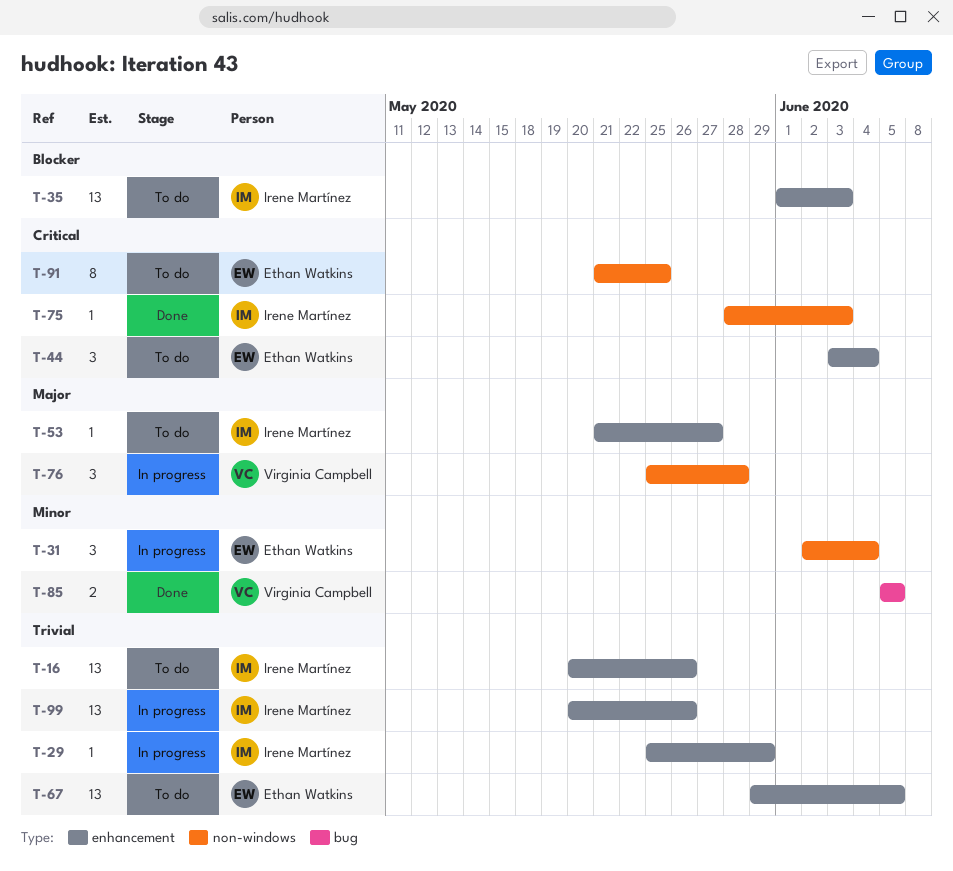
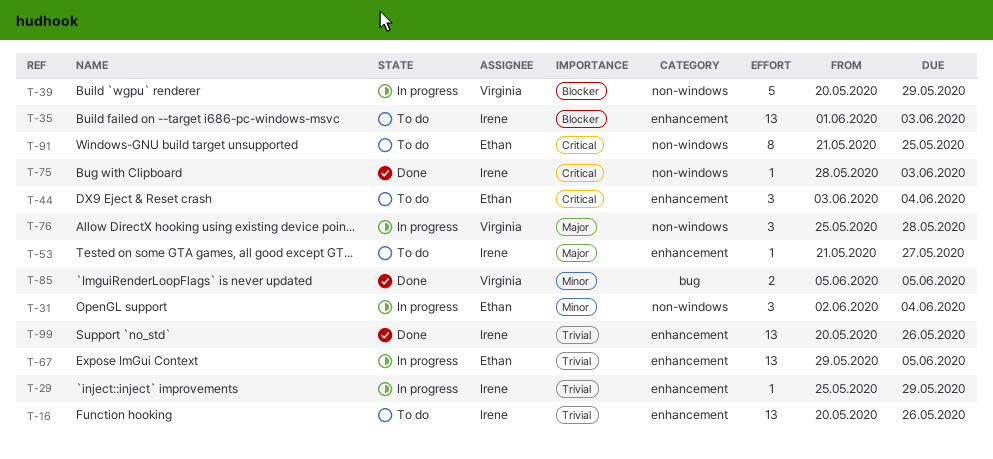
T-39: none -> present
T-67, status: To do -> In progress
T-99, status: In progress -> Done

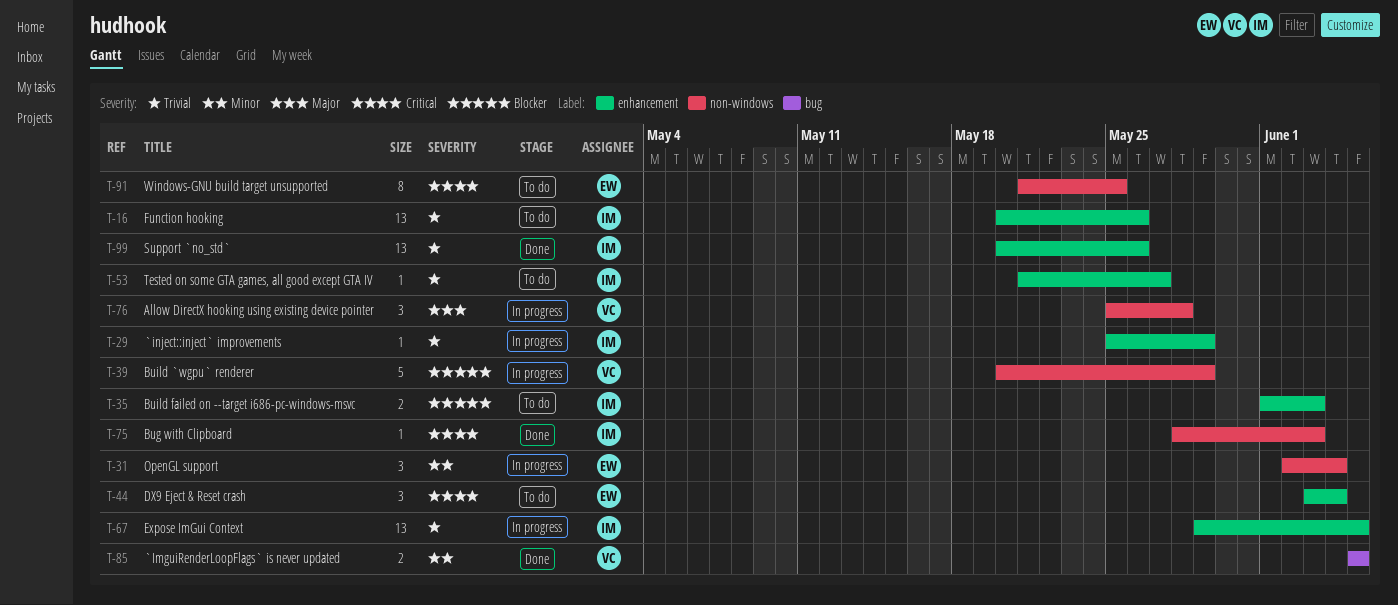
T-35, estimate: 13 -> 2
T-53, priority: Major -> Trivial
T-67, owner: Ethan -> Irene

